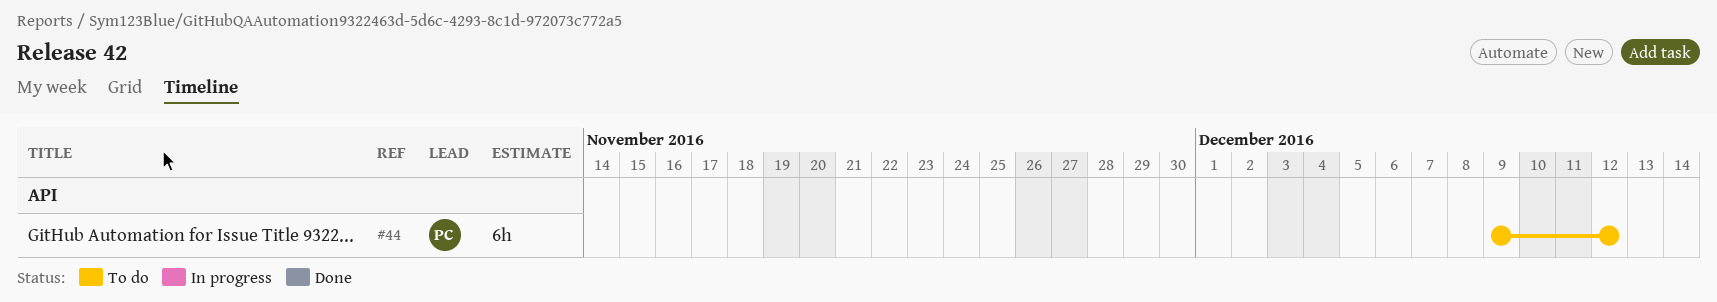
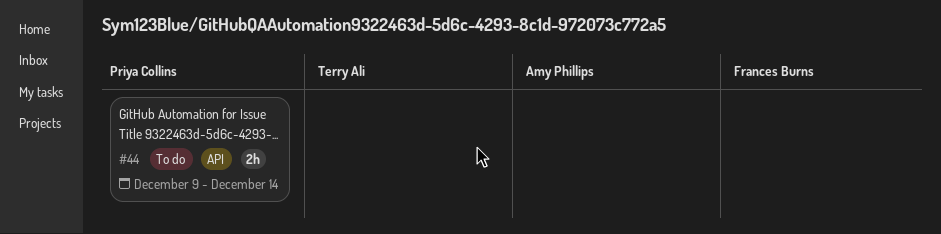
#44, estimate: 6h -> 2h
#44, due: Dec 12 -> Dec 14

